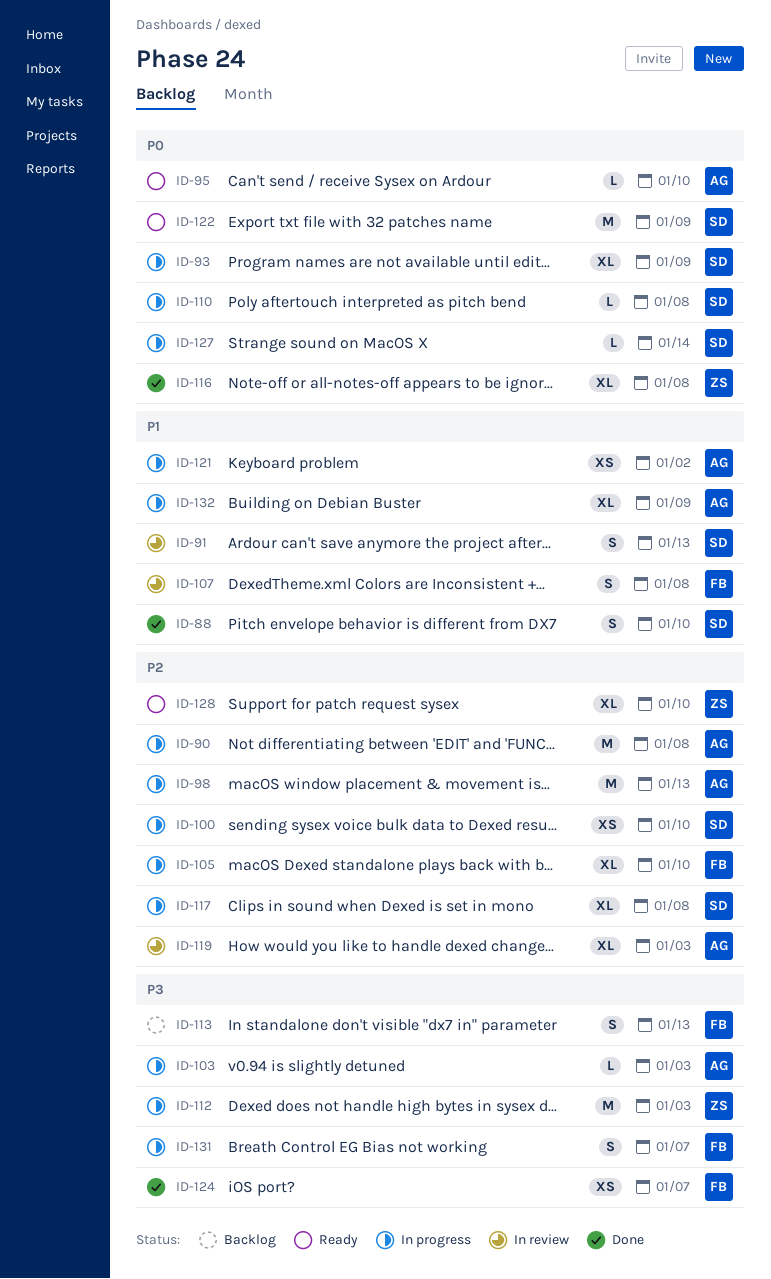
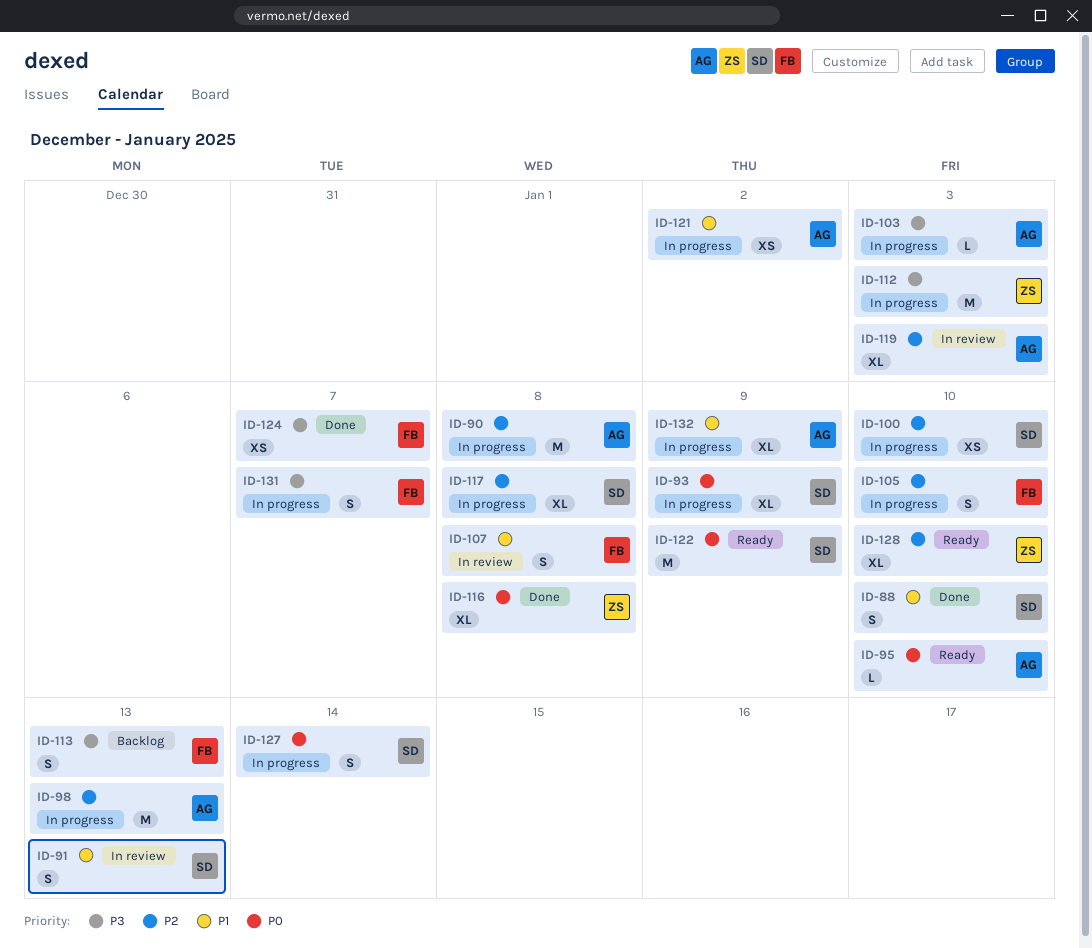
ID-105, estimate: XL -> S
ID-110: present -> none
ID-127, estimate: L -> S

